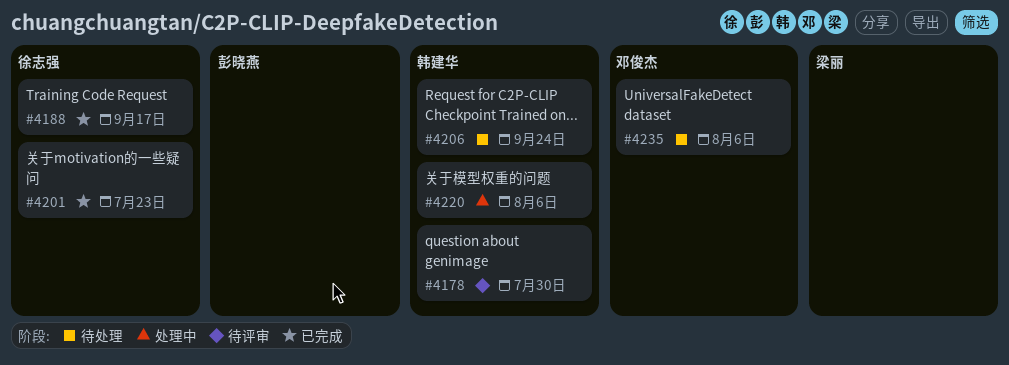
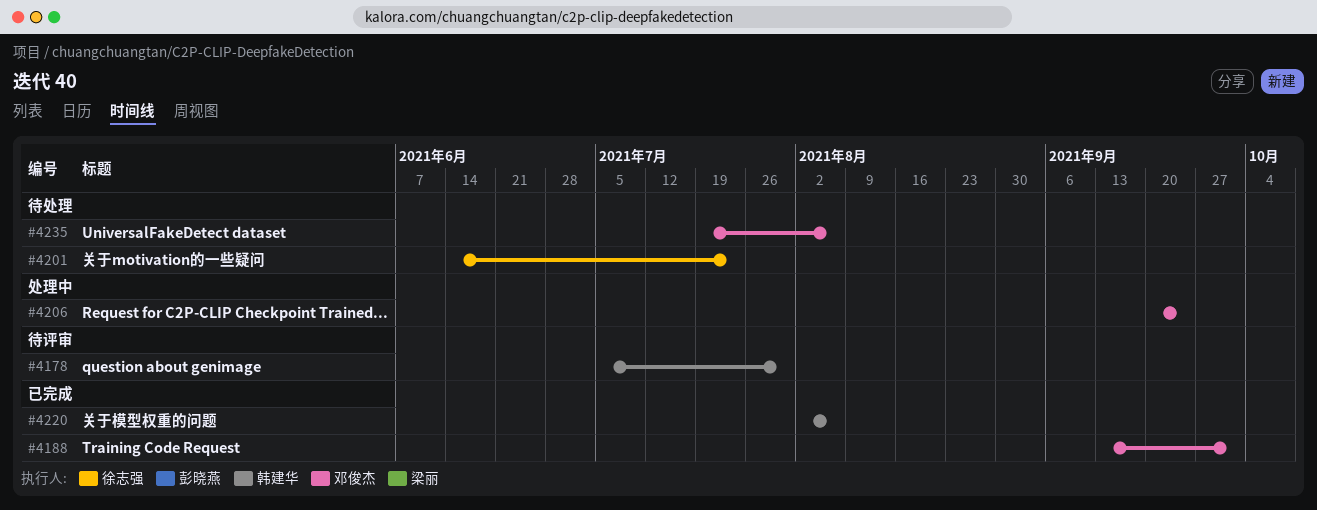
#4188, owner: 徐志强 -> 邓俊杰
#4188, due: Sep 17 -> Oct 1
#4201, status: 已完成 -> 待处理
#4206, status: 待处理 -> 处理中
#4206, owner: 韩建华 -> 邓俊杰
#4220, status: 处理中 -> 已完成

